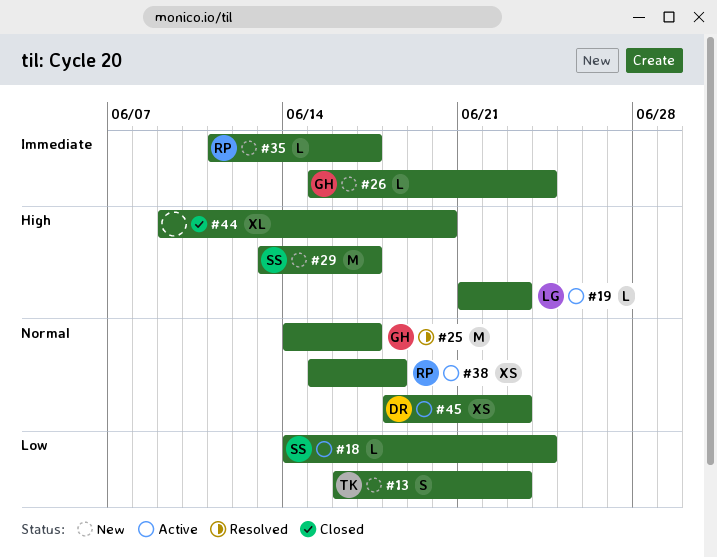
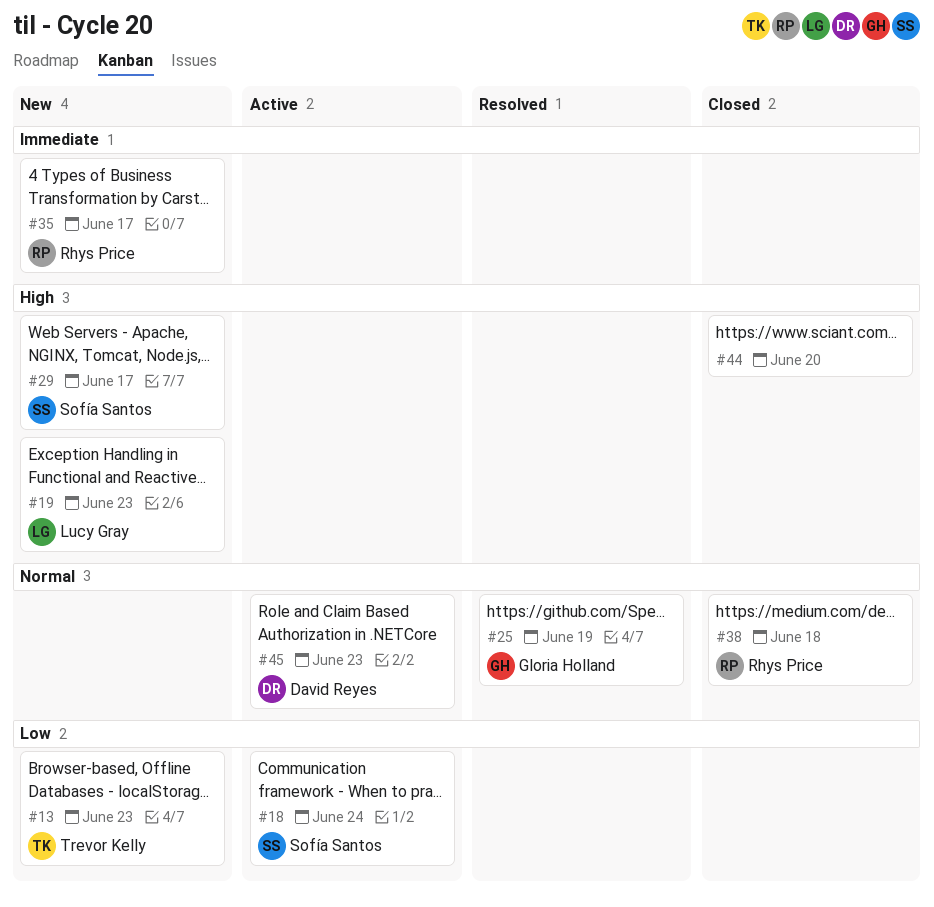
#19, status: Active -> New
#25, due: Jun 17 -> Jun 19
#26: present -> none
#38, status: Active -> Closed

